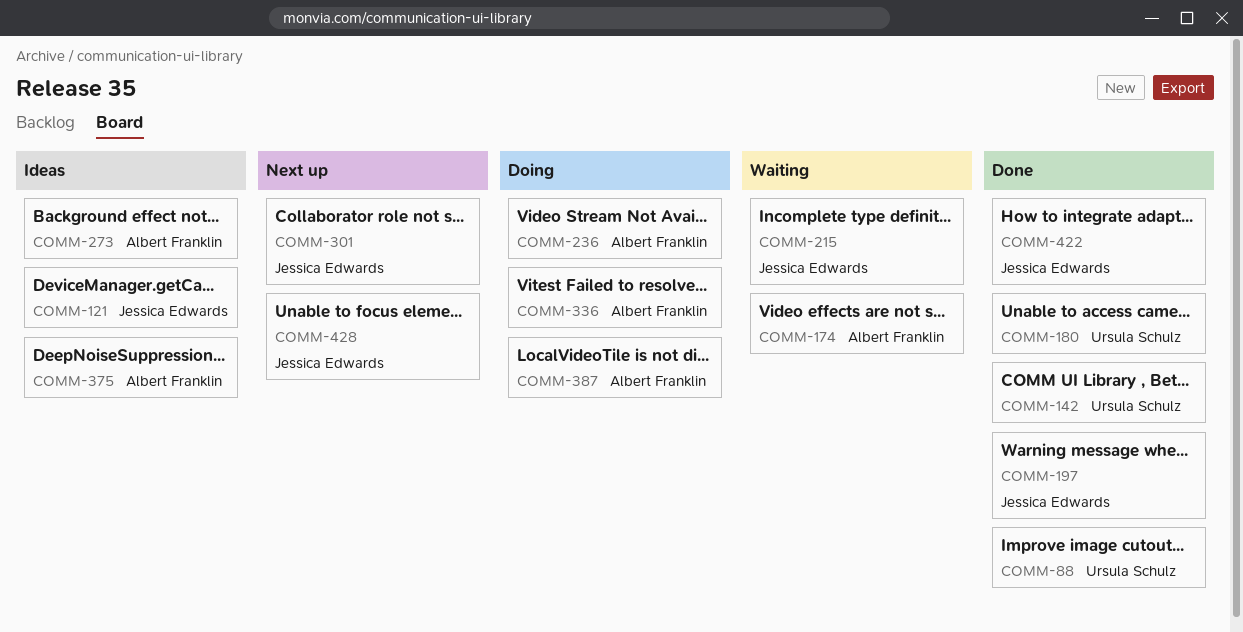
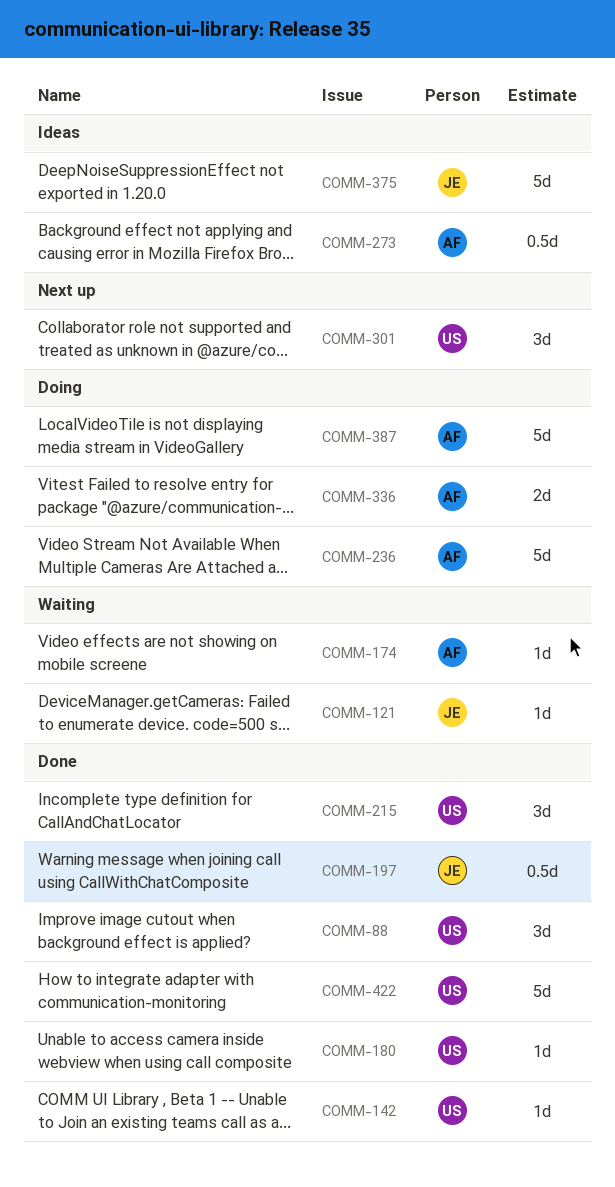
COMM-121, status: Ideas -> Waiting
COMM-215, status: Waiting -> Done
COMM-215, owner: Jessica Edwards -> Ursula Schulz
COMM-301, owner: Jessica Edwards -> Ursula Schulz
COMM-375, owner: Albert Franklin -> Jessica Edwards
COMM-422, owner: Jessica Edwards -> Ursula Schulz
COMM-428: present -> none

